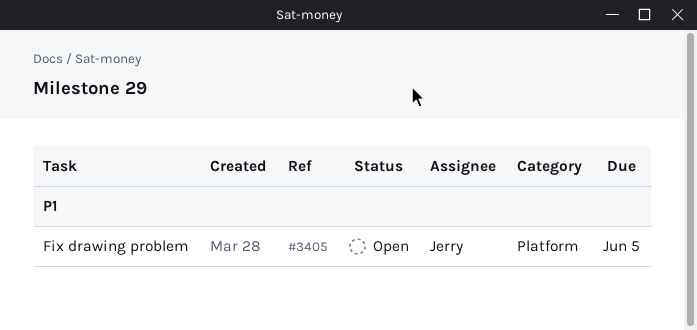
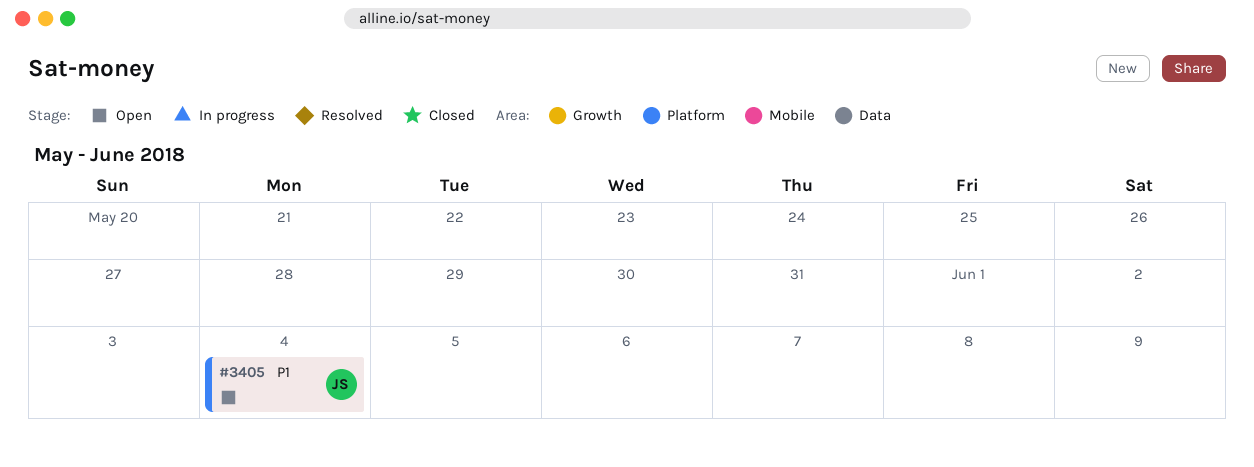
#3405, due: Jun 5 -> Jun 4

